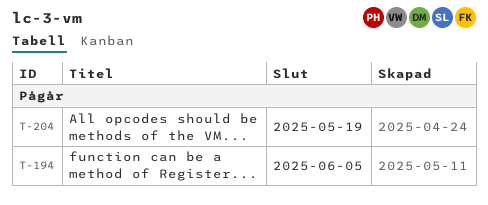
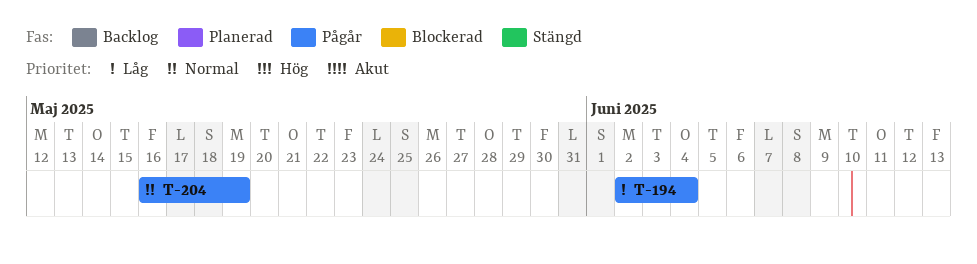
T-194, due: Jun 5 -> Jun 4

